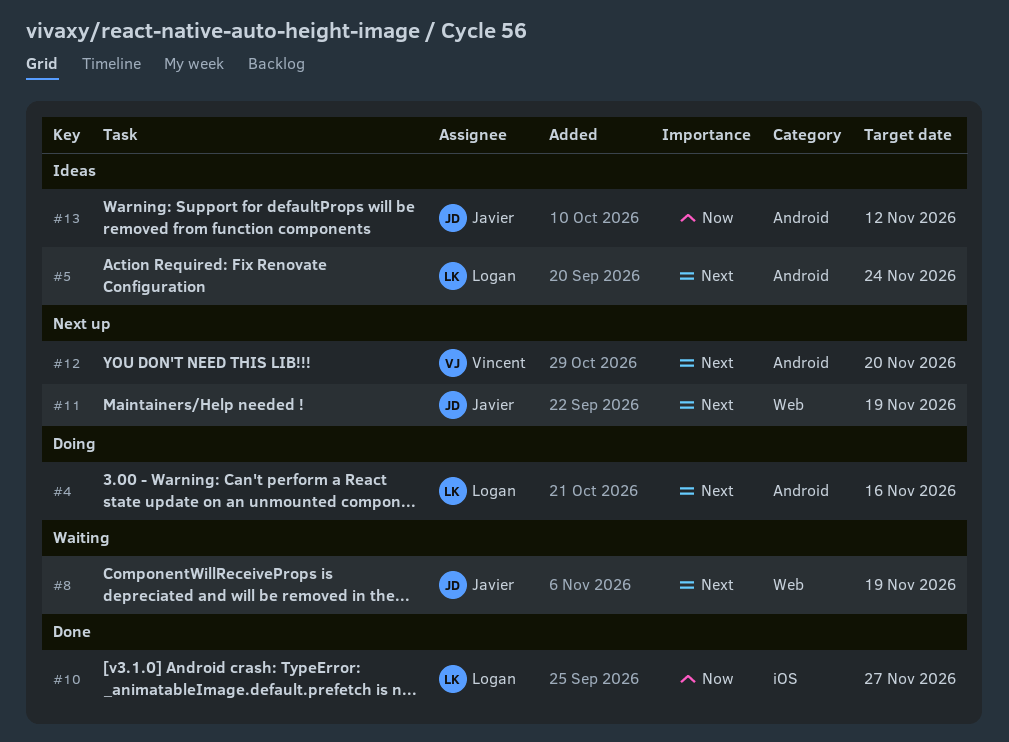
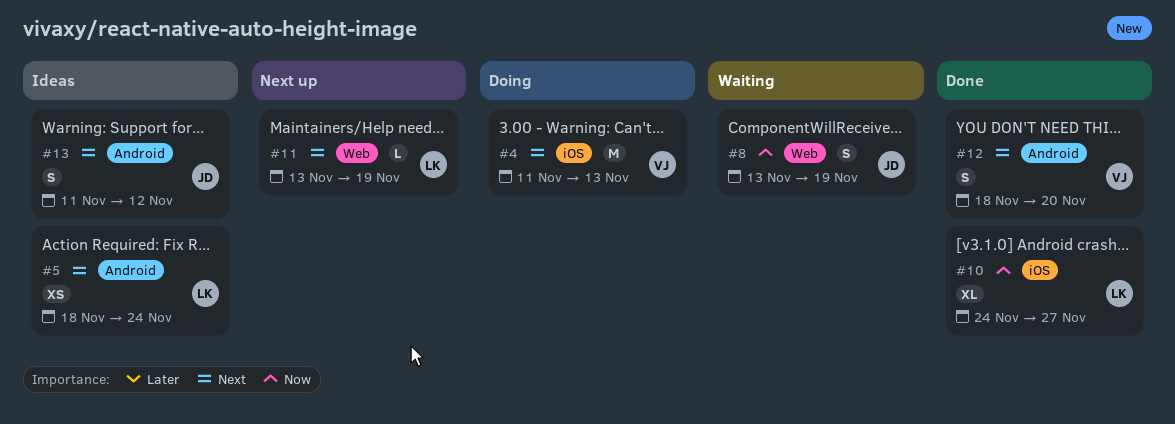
#4, owner: Logan -> Vincent
#4, label: Android -> iOS
#4, due: Nov 16 -> Nov 13
#8, priority: Next -> Now
#11, owner: Javier -> Logan
#12, status: Next up -> Done
#13, priority: Now -> Next

